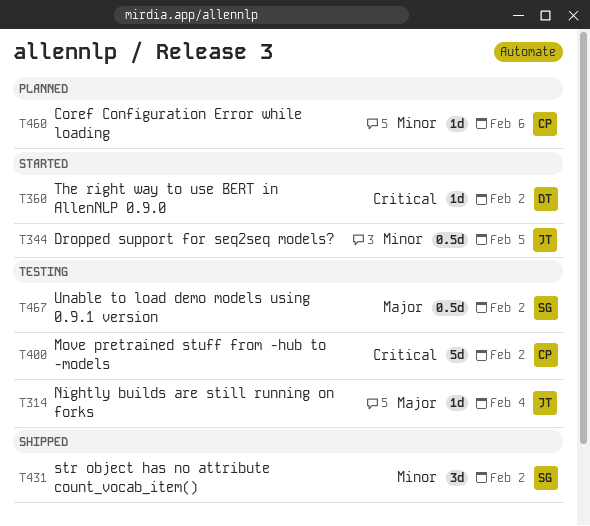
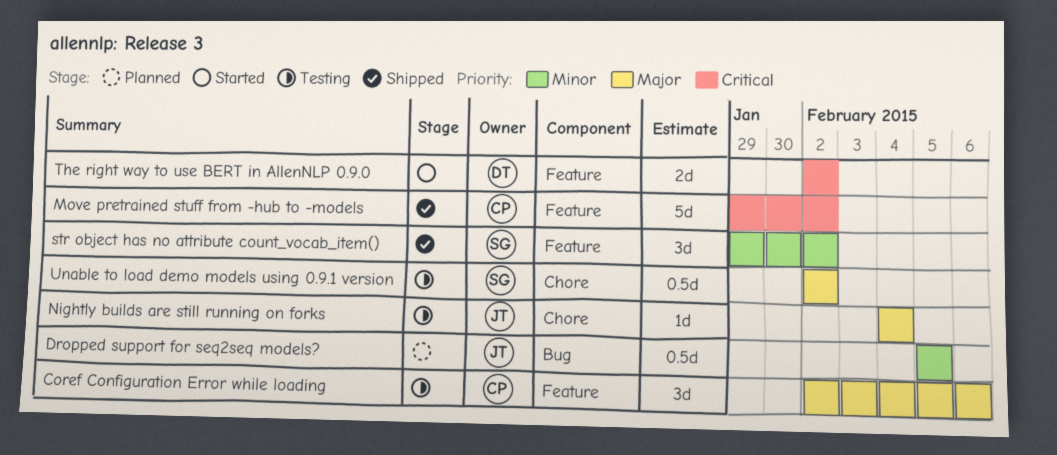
Coref Configuration Error while loading, status: Planned -> Testing
Coref Configuration Error while loading, priority: Minor -> Major
Coref Configuration Error while loading, estimate: 1d -> 3d
Dropped support for seq2seq models?, status: Started -> Planned
Move pretrained stuff from -hub to -models, status: Testing -> Shipped
The right way to use BERT in AllenNLP 0.9.0, estimate: 1d -> 2d

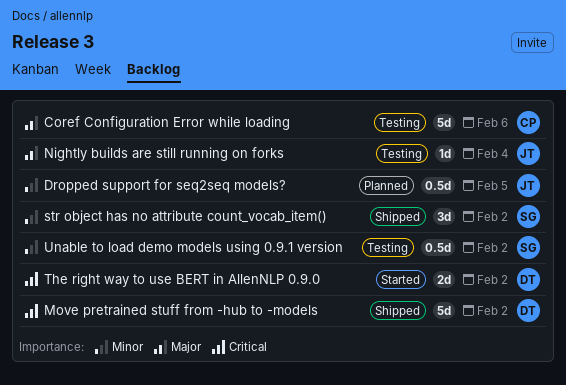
Coref Configuration Error while loading, estimate: 3d -> 5d
Move pretrained stuff from -hub to -models, owner: CP -> DT
Unable to load demo models using 0.9.1 version, priority: Major -> Minor

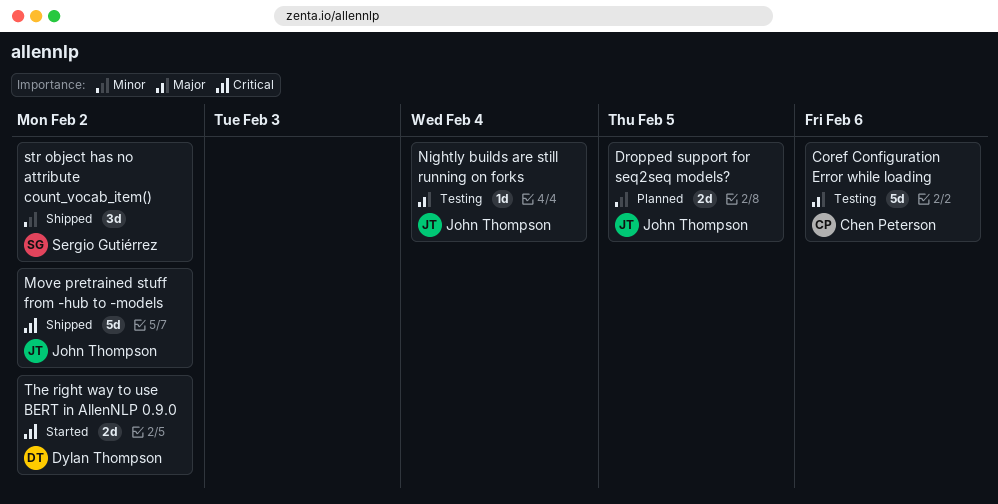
Dropped support for seq2seq models?, estimate: 0.5d -> 2d
Move pretrained stuff from -hub to -models, owner: Dylan Thompson -> John Thompson
Unable to load demo models using 0.9.1 version: present -> none

